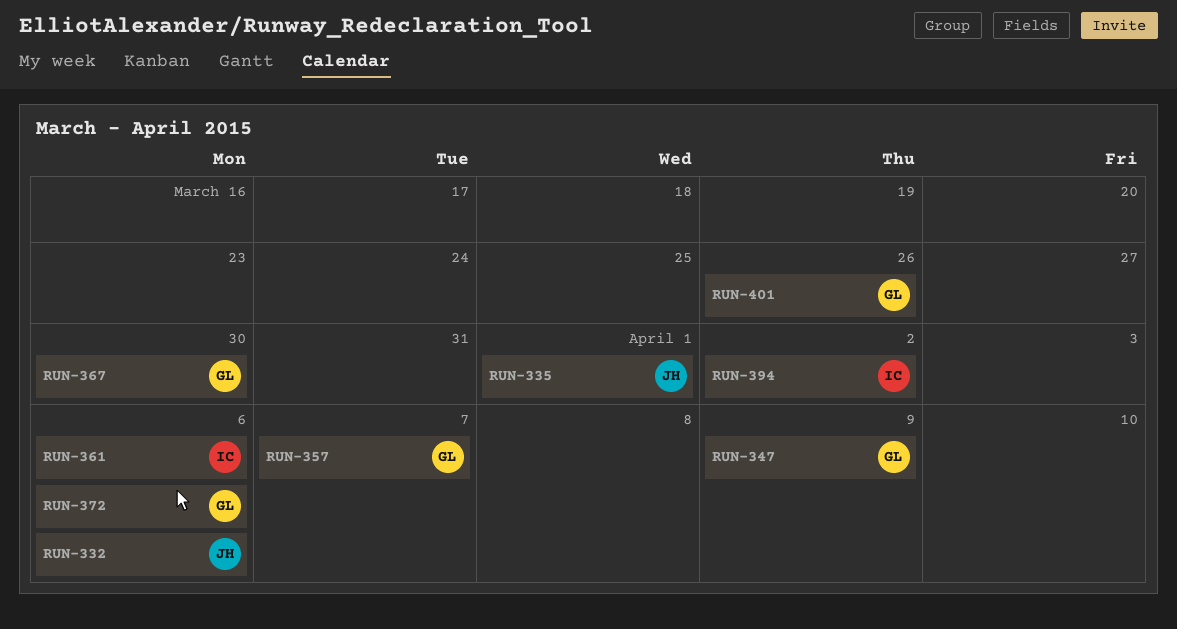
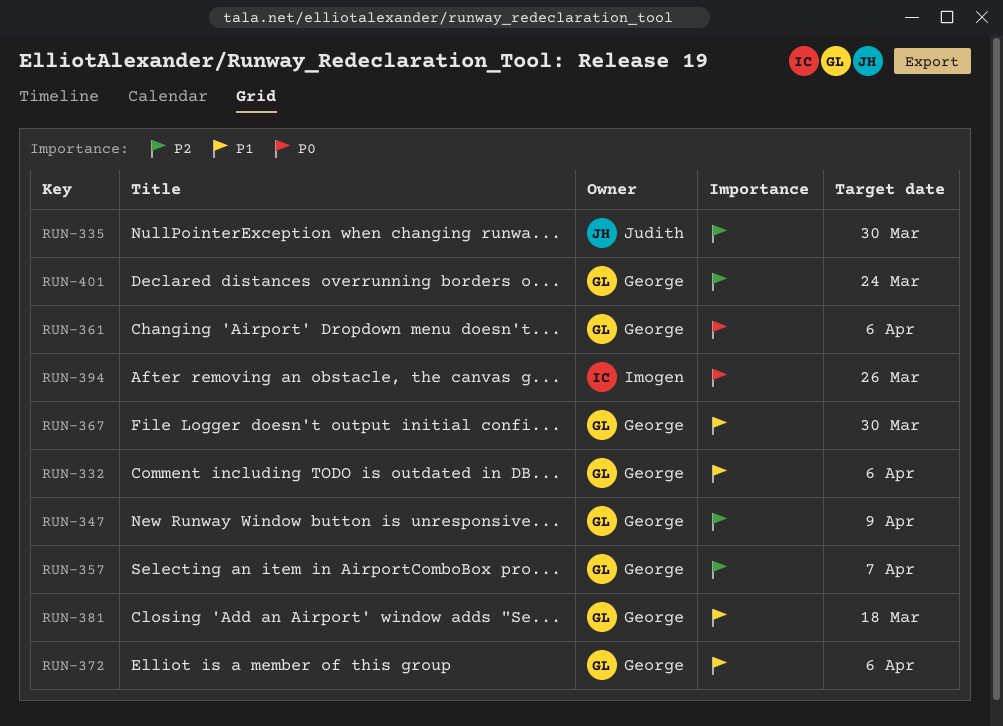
RUN-332, owner: Judith -> George
RUN-335, due: Apr 1 -> Mar 30
RUN-361, owner: Imogen -> George
RUN-381: none -> present
RUN-394, due: Apr 2 -> Mar 26
RUN-401, due: Mar 26 -> Mar 24

